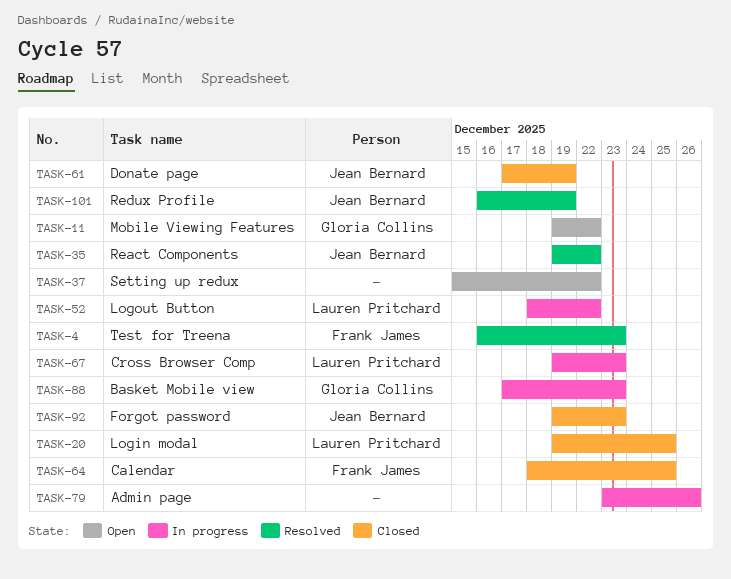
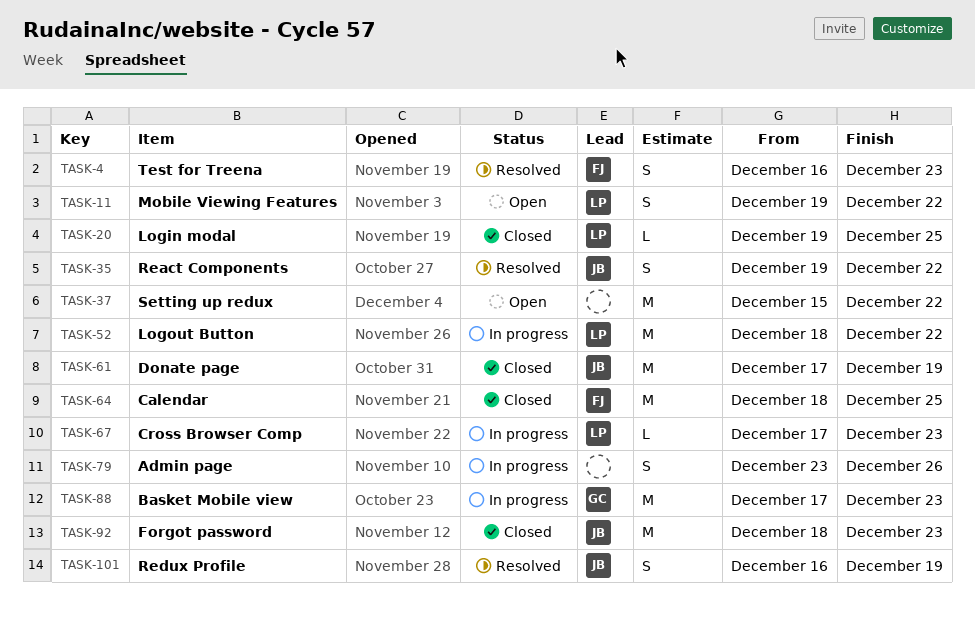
TASK-11, owner: Gloria Collins -> Lauren Pritchard
TASK-67, start: Dec 19 -> Dec 17
TASK-92, start: Dec 19 -> Dec 18

